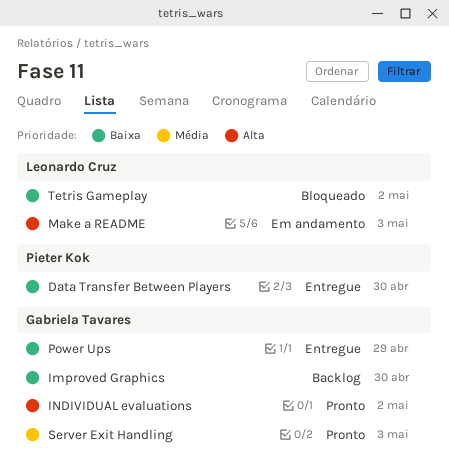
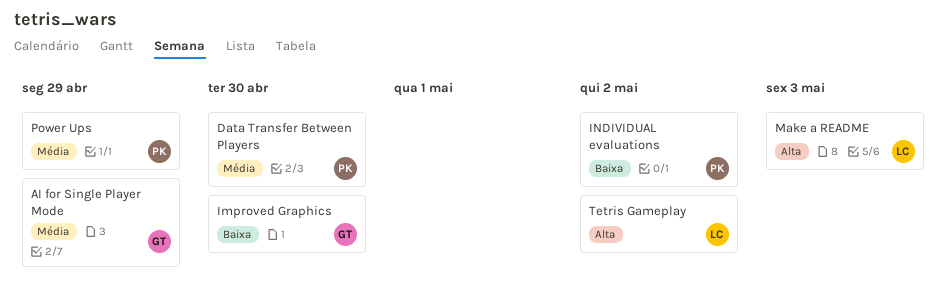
AI for Single Player Mode: none -> present
Data Transfer Between Players, priority: Baixa -> Média
INDIVIDUAL evaluations, owner: Gabriela Tavares -> Pieter Kok
INDIVIDUAL evaluations, priority: Alta -> Baixa
Power Ups, owner: Gabriela Tavares -> Pieter Kok
Power Ups, priority: Baixa -> Média
Server Exit Handling: present -> none
Tetris Gameplay, priority: Baixa -> Alta

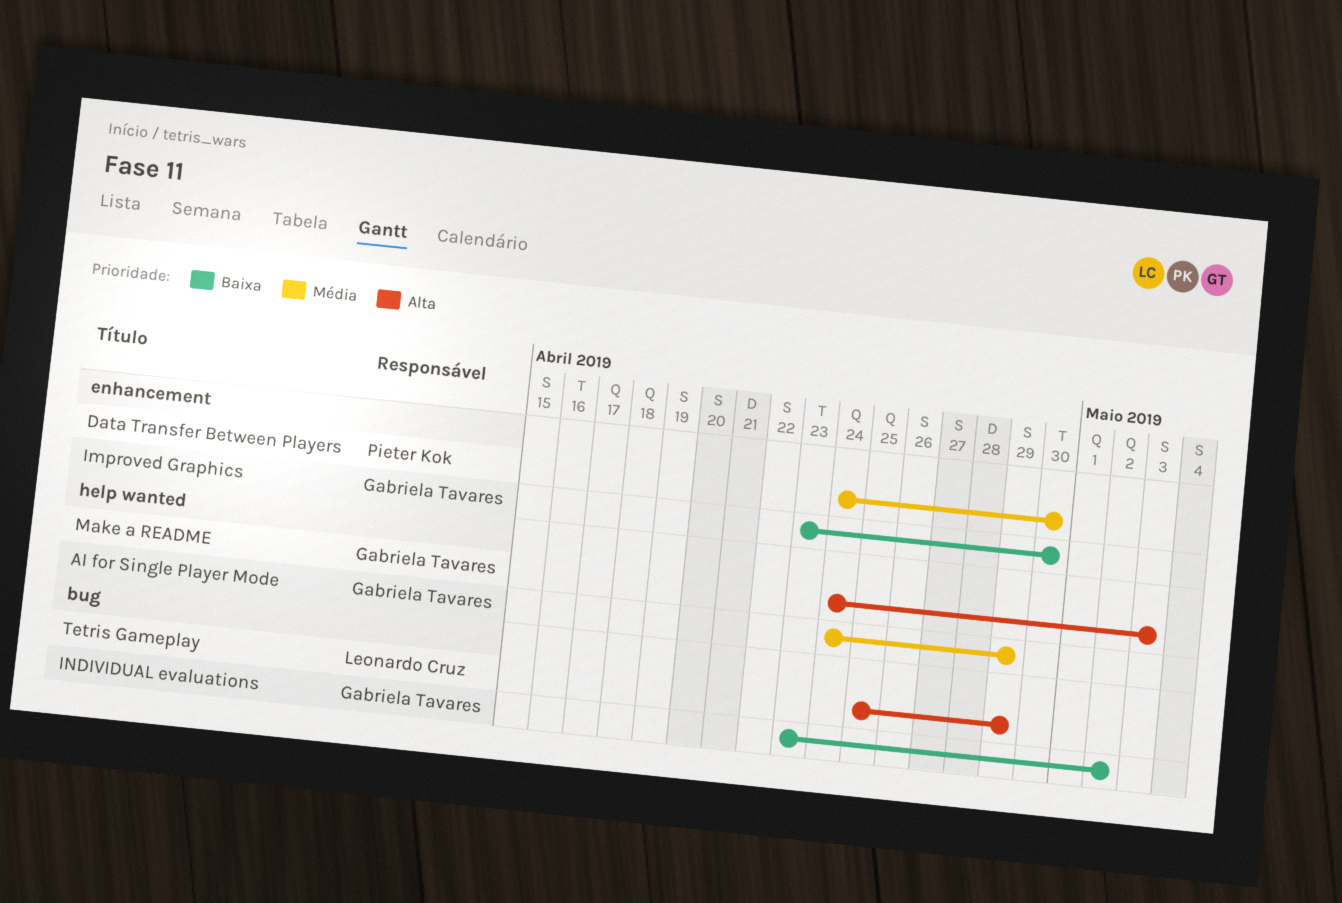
INDIVIDUAL evaluations, owner: Pieter Kok -> Gabriela Tavares
Make a README, owner: Leonardo Cruz -> Gabriela Tavares
Power Ups: present -> none
Tetris Gameplay, due: May 2 -> Apr 29

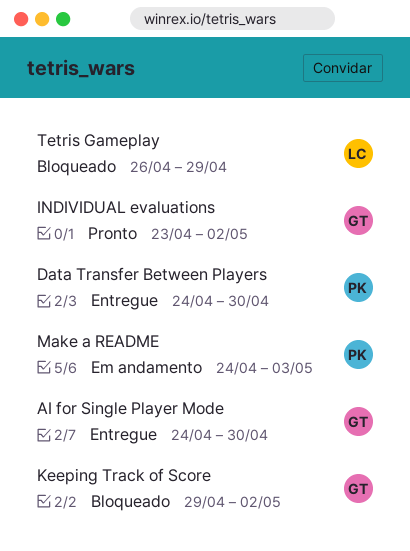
AI for Single Player Mode, due: Apr 29 -> Apr 30
Improved Graphics: present -> none
Keeping Track of Score: none -> present
Make a README, owner: Gabriela Tavares -> Pieter Kok
Tetris Gameplay, start: Apr 25 -> Apr 26

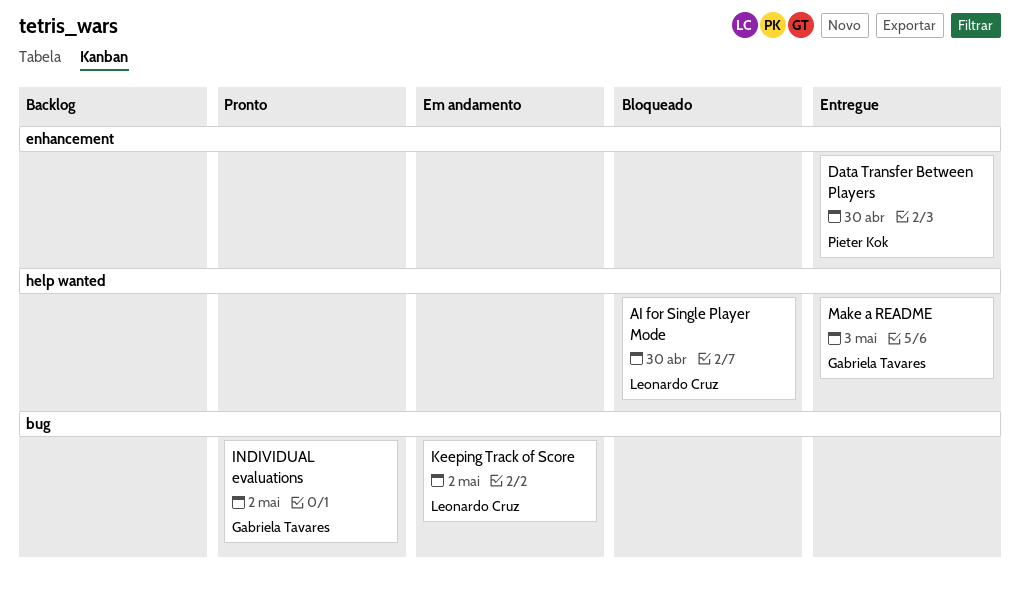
AI for Single Player Mode, status: Entregue -> Bloqueado
AI for Single Player Mode, owner: Gabriela Tavares -> Leonardo Cruz
Keeping Track of Score, status: Bloqueado -> Em andamento
Keeping Track of Score, owner: Gabriela Tavares -> Leonardo Cruz
Make a README, status: Em andamento -> Entregue
Make a README, owner: Pieter Kok -> Gabriela Tavares
Tetris Gameplay: present -> none

